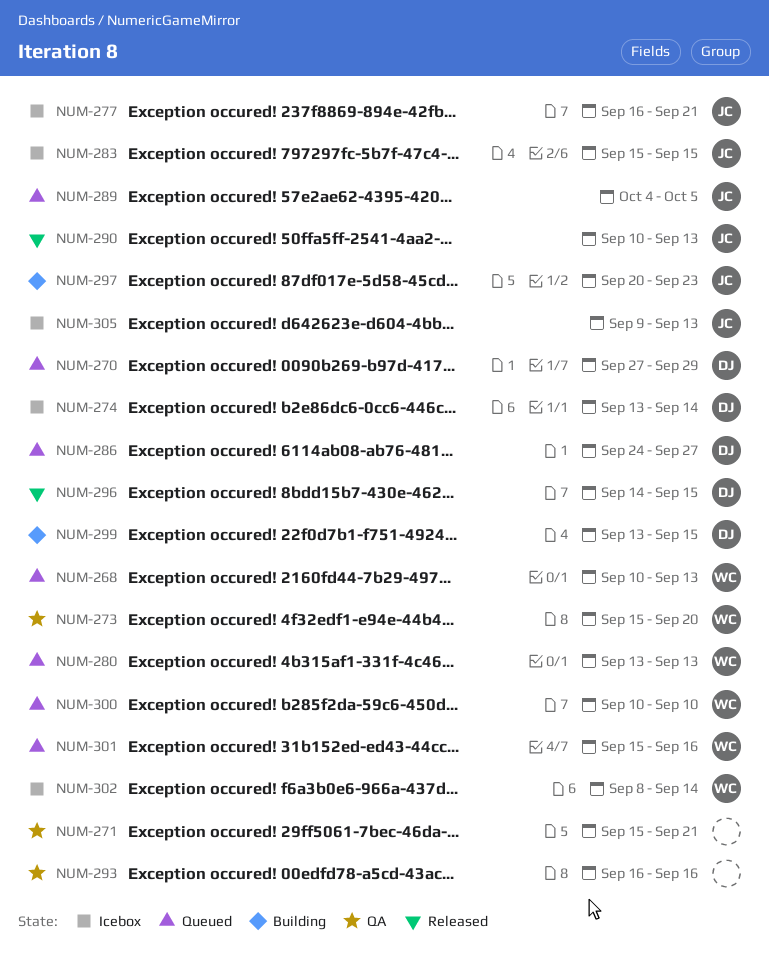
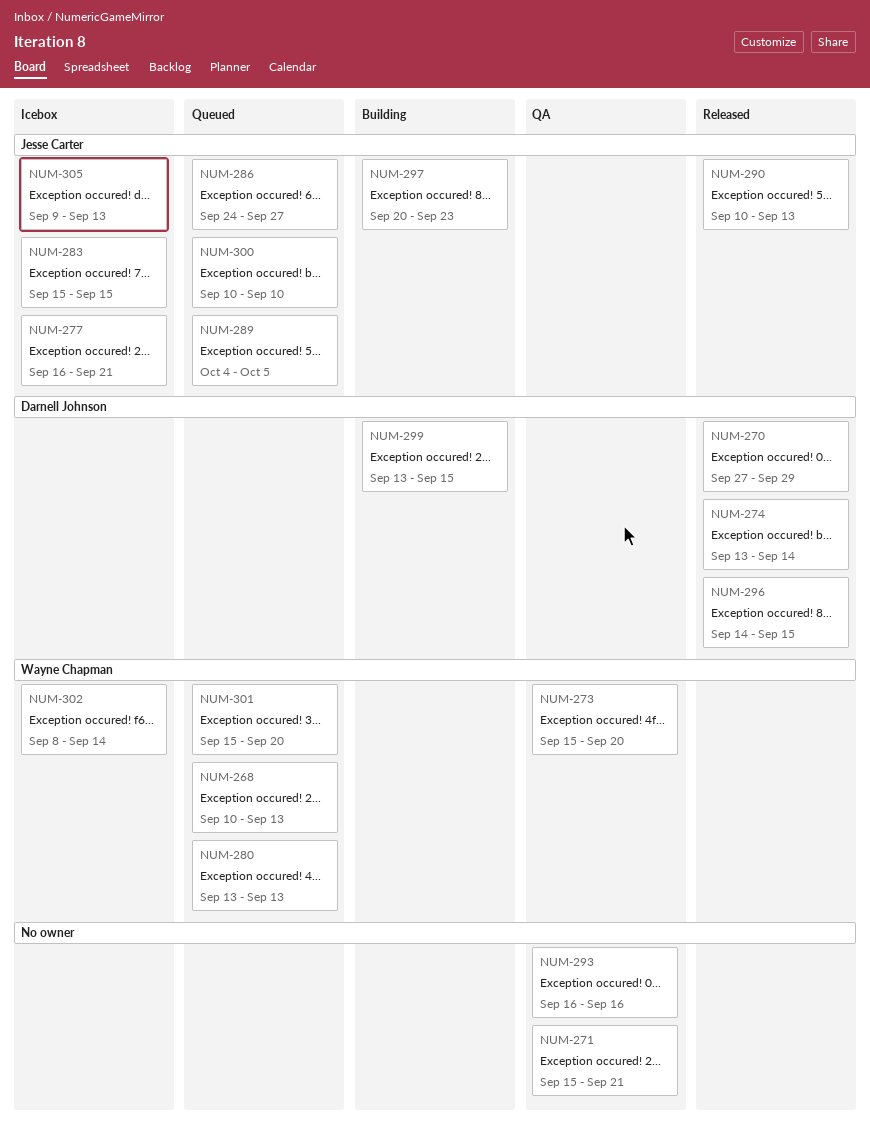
NUM-270, status: Queued -> Released
NUM-274, status: Icebox -> Released
NUM-286, owner: Darnell Johnson -> Jesse Carter
NUM-300, owner: Wayne Chapman -> Jesse Carter
NUM-301, due: Sep 16 -> Sep 20

